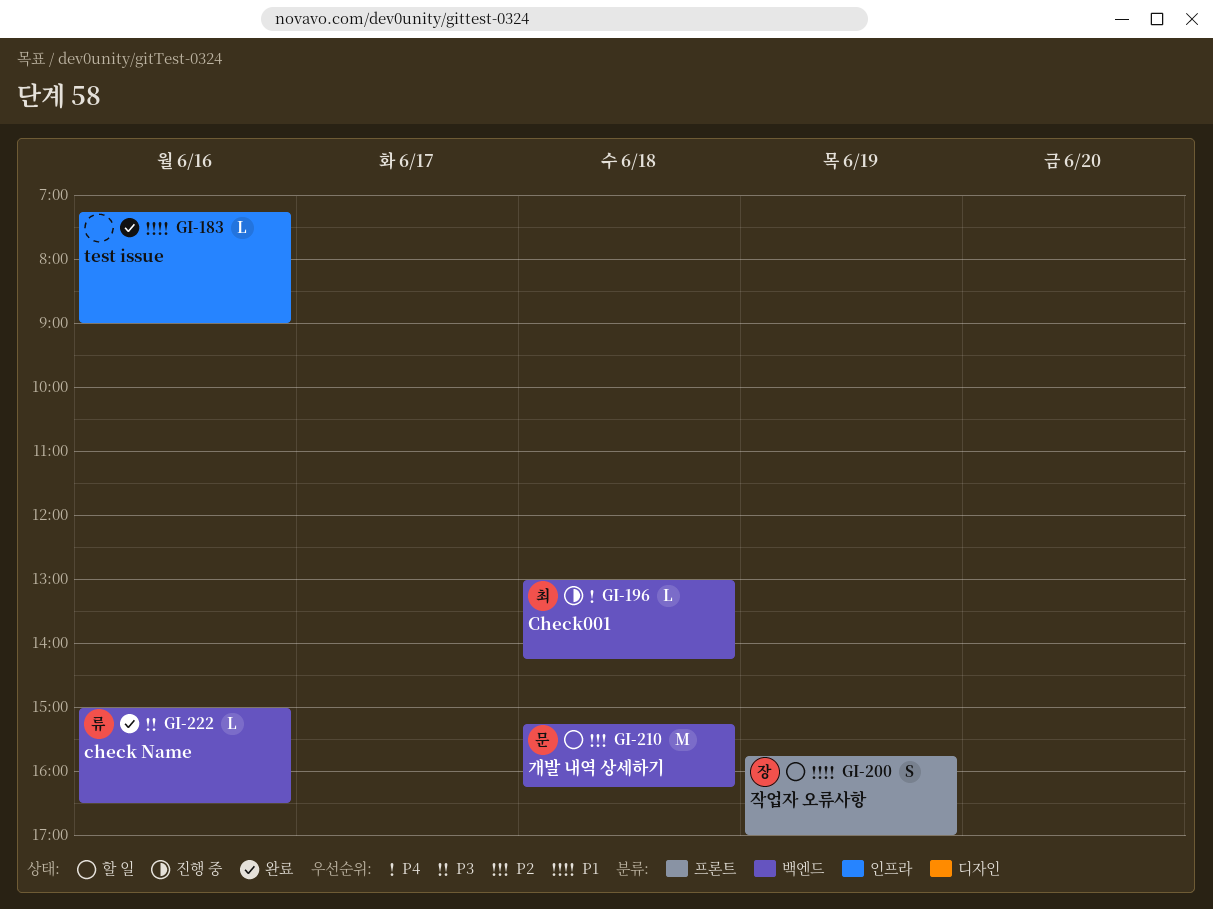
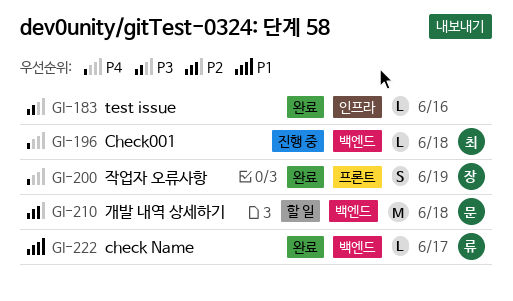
GI-183, priority: P1 -> P3
GI-200, status: 할 일 -> 완료
GI-200, priority: P1 -> P4
GI-222, priority: P3 -> P1
GI-222, day: Jun 16 -> Jun 17

